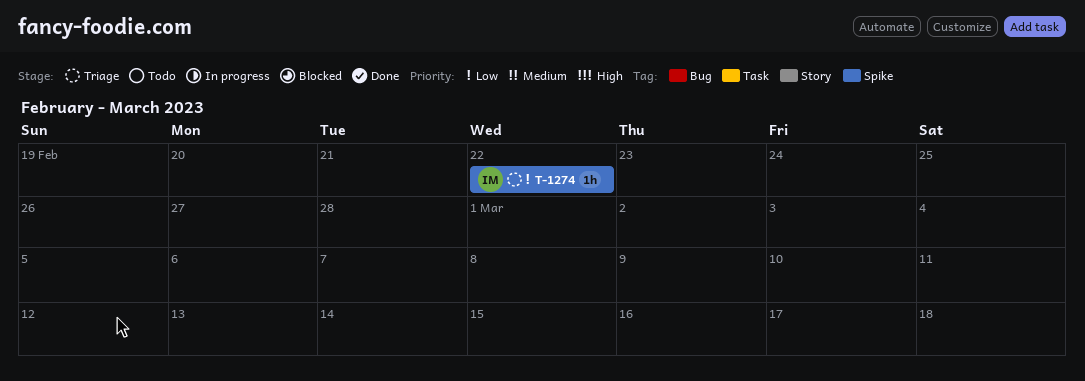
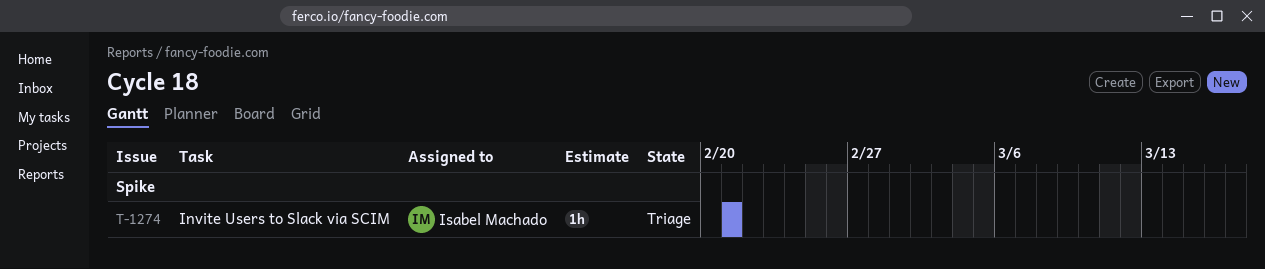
T-1274, start: Feb 22 -> Feb 21
T-1274, due: Feb 22 -> Feb 21

